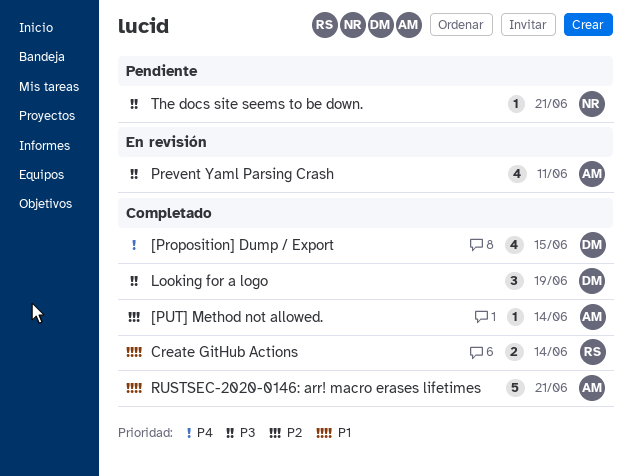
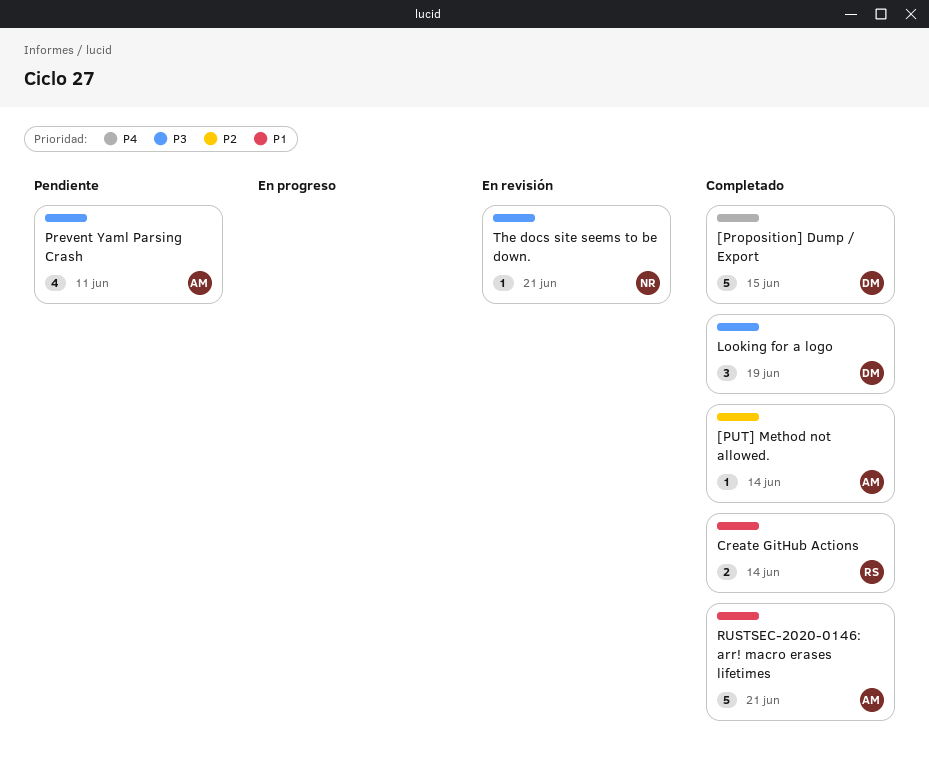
[Proposition] Dump / Export, estimate: 4 -> 5
Prevent Yaml Parsing Crash, status: En revisión -> Pendiente
The docs site seems to be down., status: Pendiente -> En revisión

